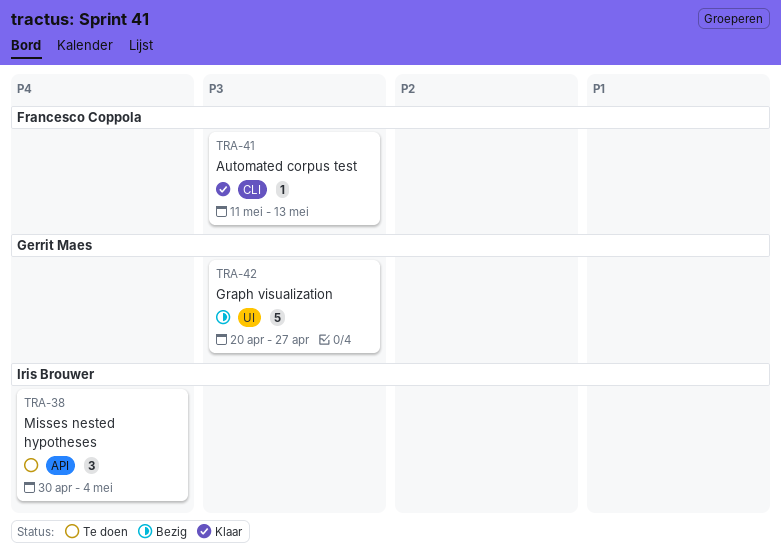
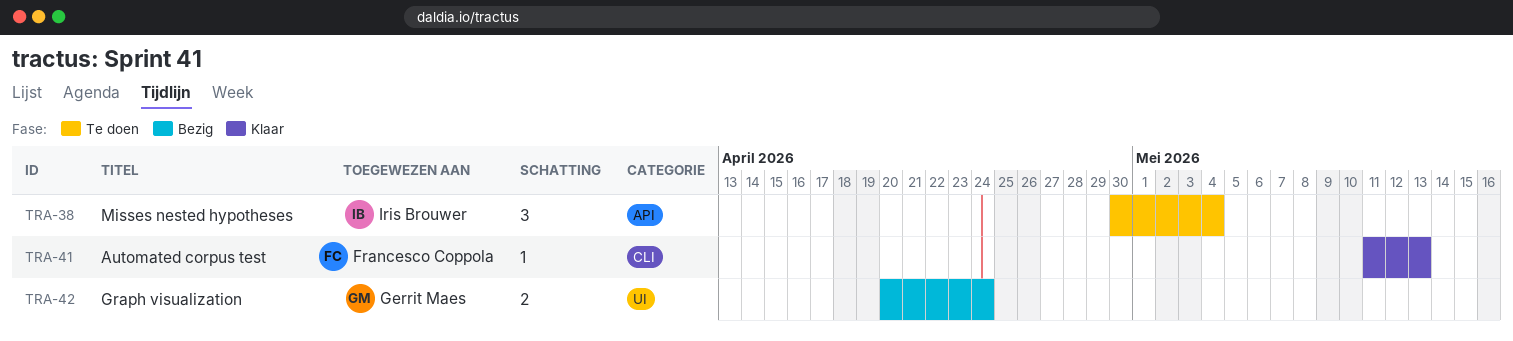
TRA-42, estimate: 5 -> 2
TRA-42, due: Apr 27 -> Apr 24

